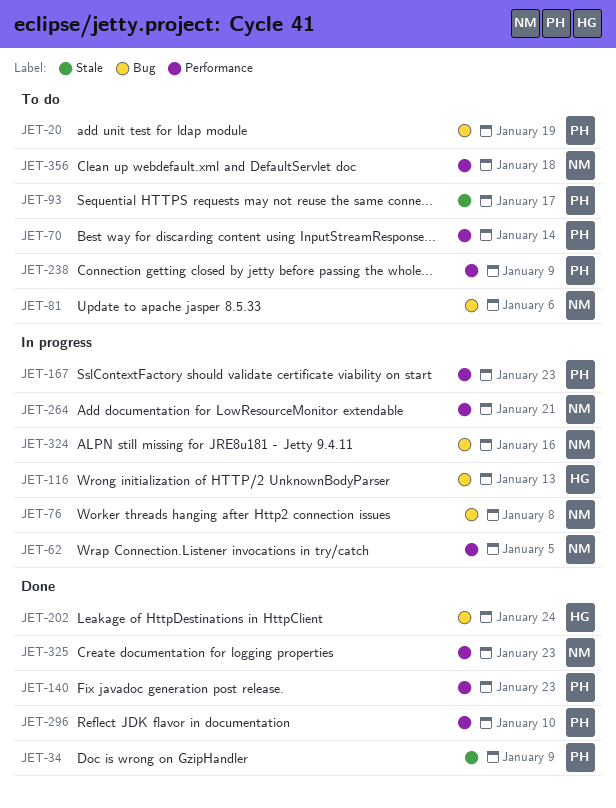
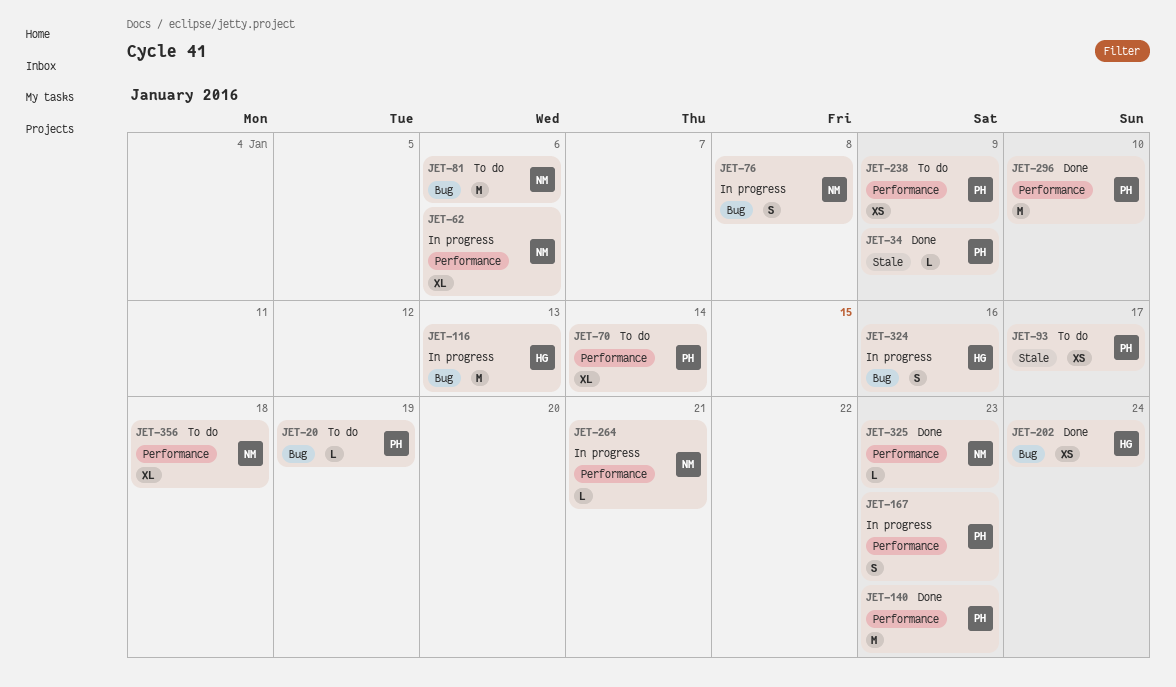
JET-62, due: Jan 5 -> Jan 6
JET-324, owner: NM -> HG

